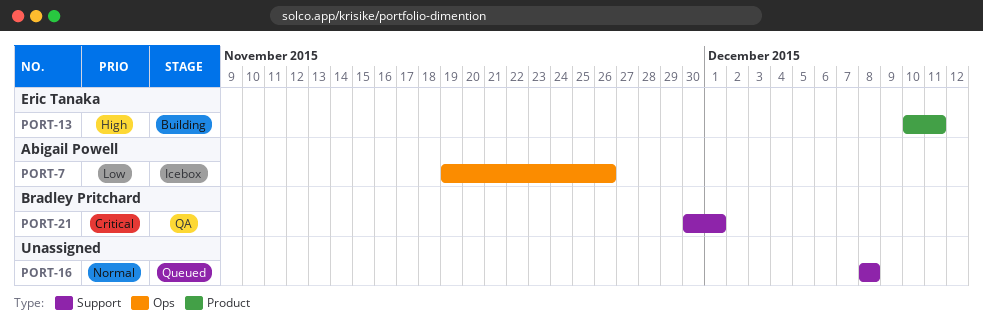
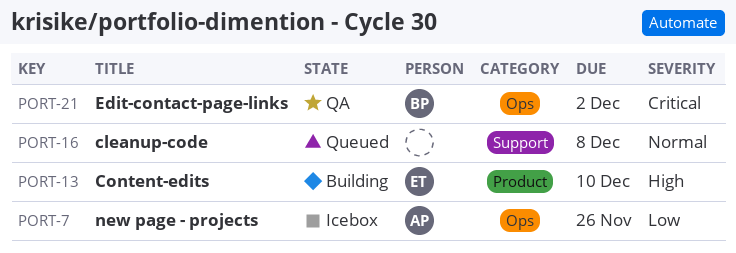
PORT-13, due: Dec 11 -> Dec 10
PORT-21, label: Support -> Ops
PORT-21, due: Dec 1 -> Dec 2

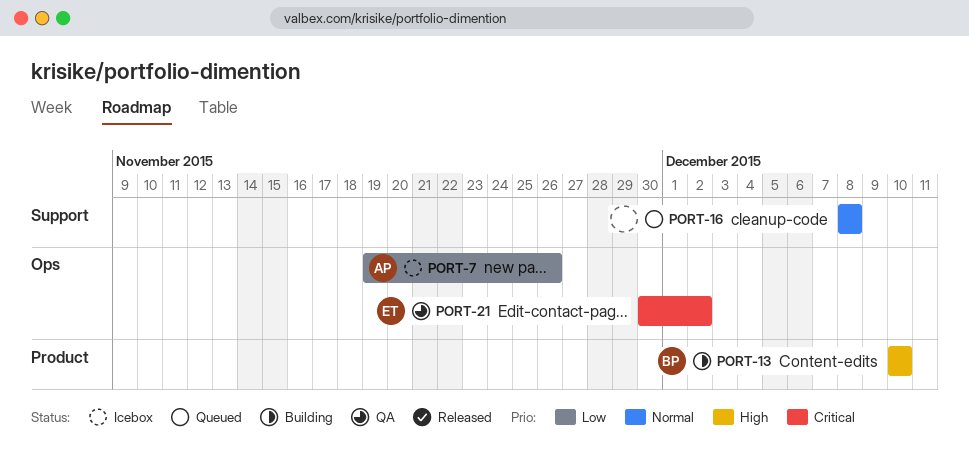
PORT-13, owner: ET -> BP
PORT-21, owner: BP -> ET

